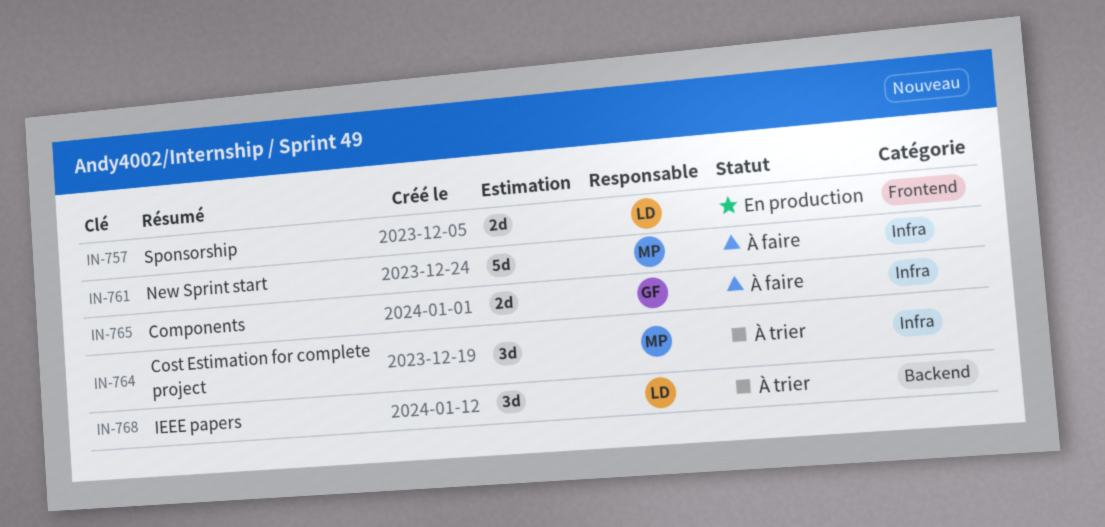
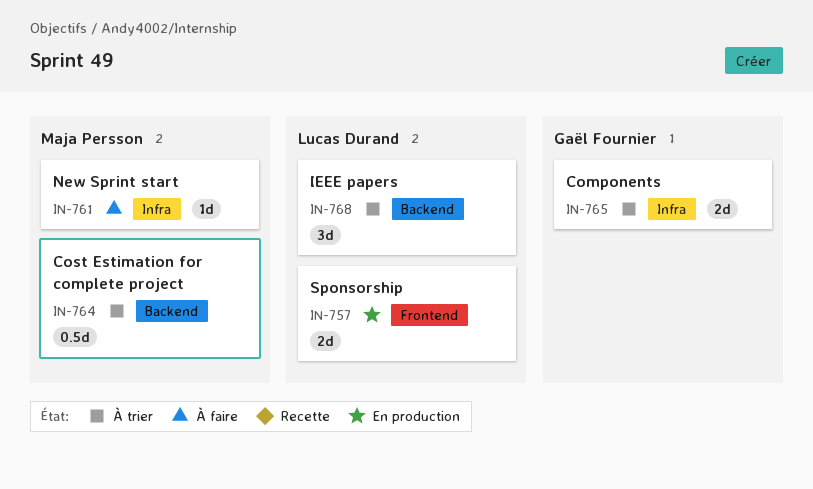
IN-761, estimate: 5d -> 1d
IN-764, label: Infra -> Backend
IN-764, estimate: 3d -> 0.5d
IN-765, status: À faire -> À trier

